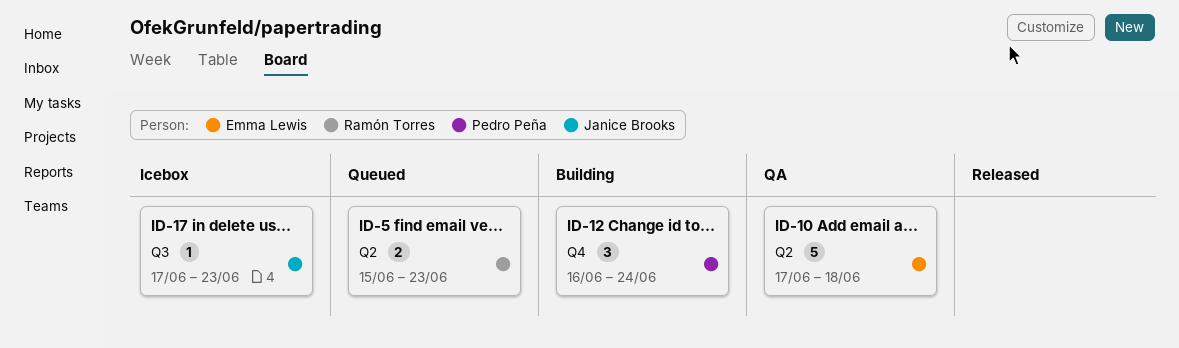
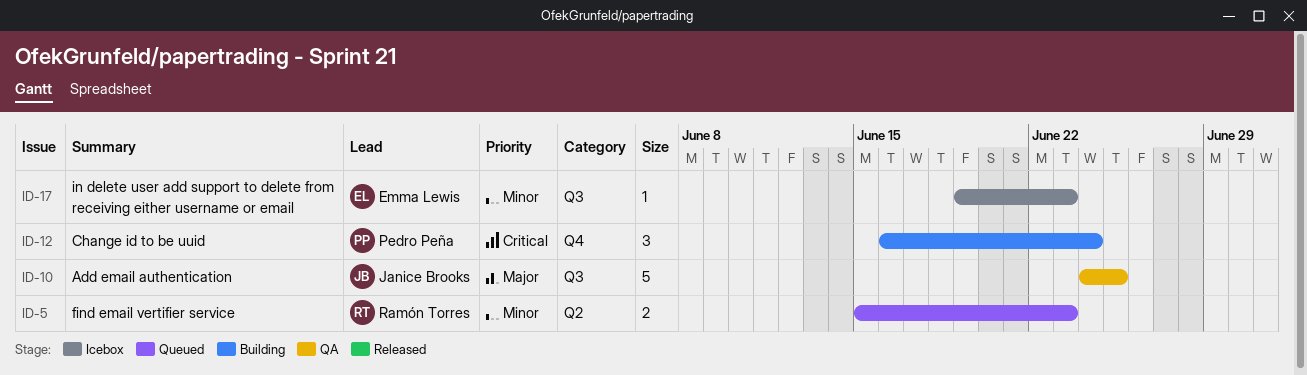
ID-10, owner: Emma Lewis -> Janice Brooks
ID-10, label: Q2 -> Q3
ID-10, start: Jun 17 -> Jun 24
ID-10, due: Jun 18 -> Jun 25
ID-17, owner: Janice Brooks -> Emma Lewis
ID-17, start: Jun 17 -> Jun 19

